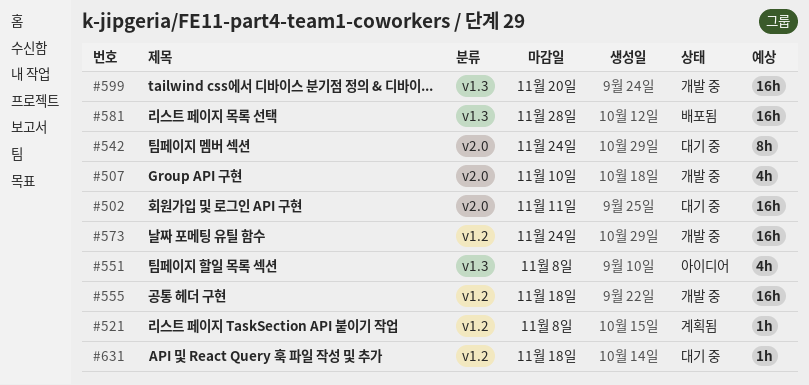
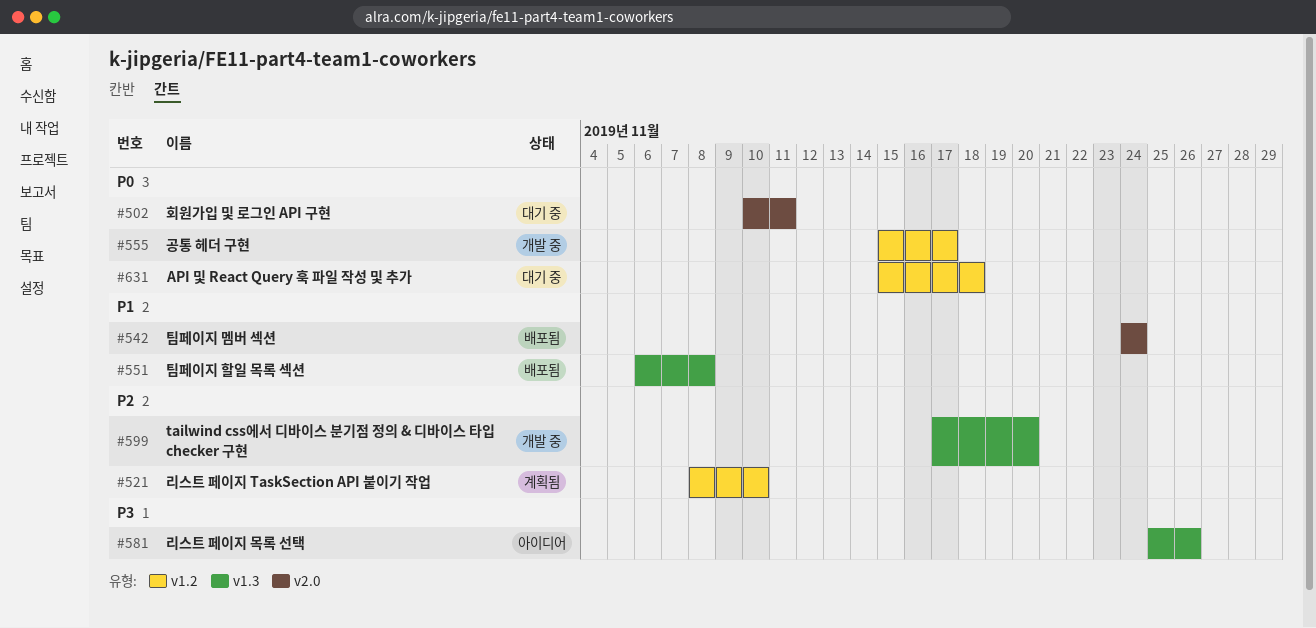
#507: present -> none
#521, due: Nov 8 -> Nov 10
#542, status: 대기 중 -> 배포됨
#551, status: 아이디어 -> 배포됨
#555, due: Nov 18 -> Nov 17
#573: present -> none
#581, status: 배포됨 -> 아이디어
#581, due: Nov 28 -> Nov 26

